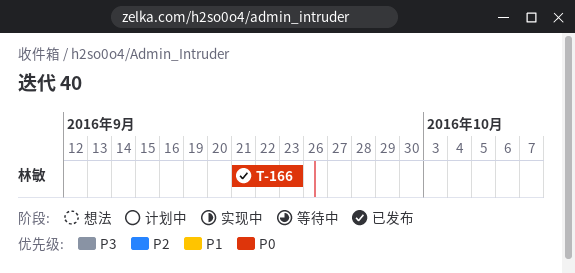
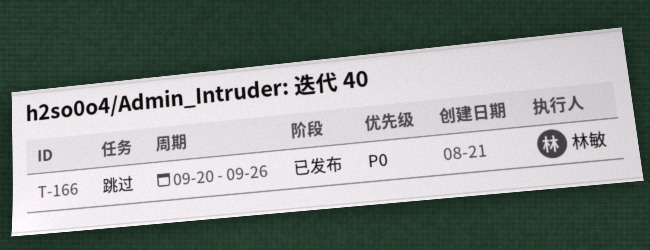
T-166, start: Sep 21 -> Sep 20
T-166, due: Sep 23 -> Sep 26

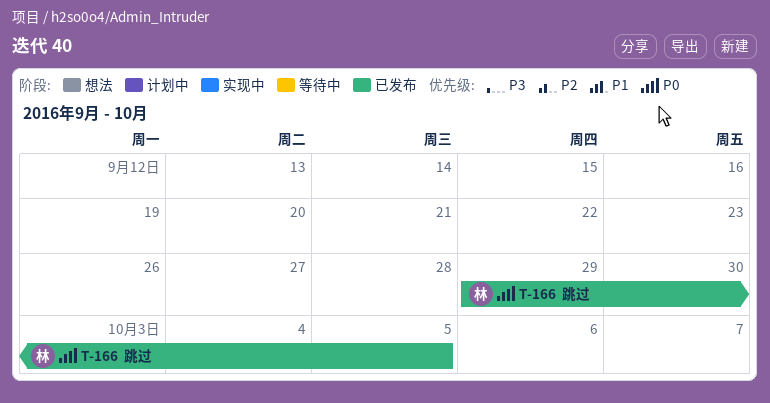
T-166, start: Sep 20 -> Sep 29
T-166, due: Sep 26 -> Oct 5

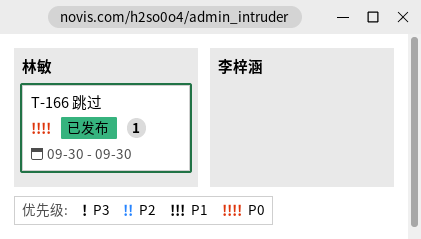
T-166, start: Sep 29 -> Sep 30
T-166, due: Oct 5 -> Sep 30

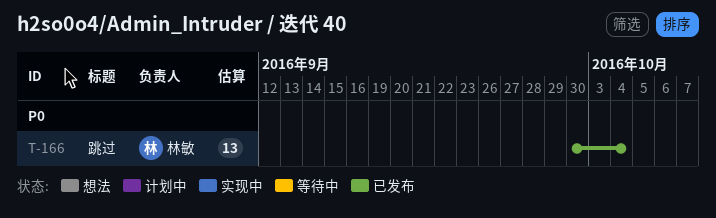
T-166, estimate: 1 -> 13
T-166, due: Sep 30 -> Oct 4

